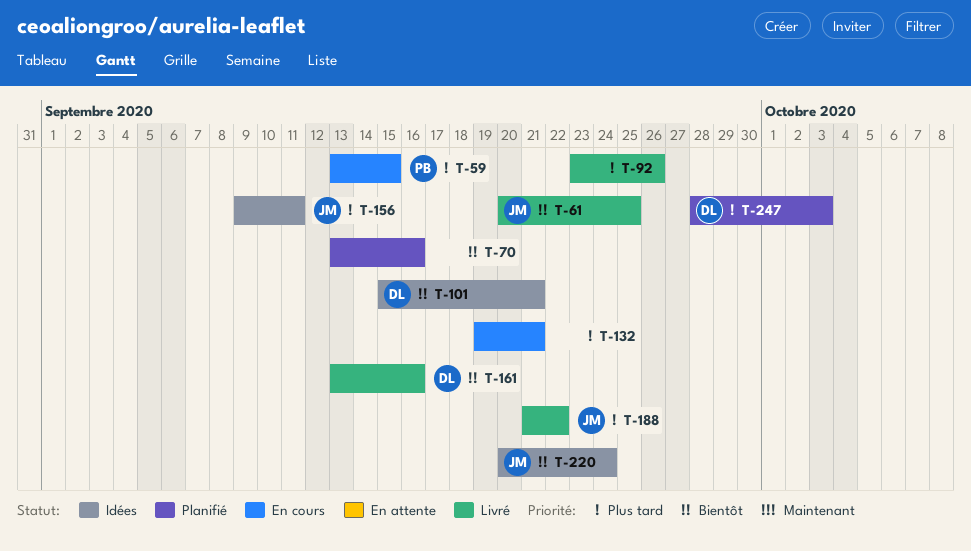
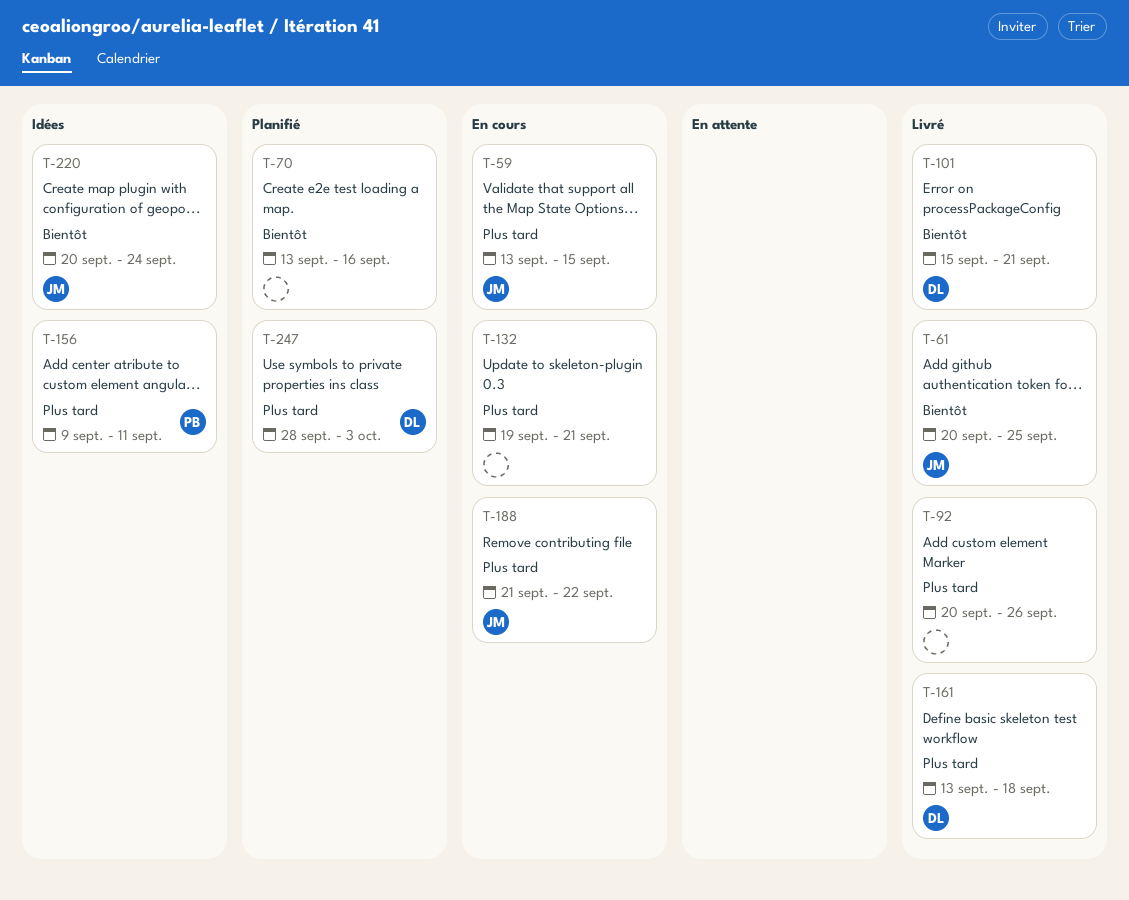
T-59, owner: PB -> JM
T-92, start: Sep 23 -> Sep 20
T-101, status: Idées -> Livré
T-156, owner: JM -> PB
T-161, priority: Bientôt -> Plus tard
T-161, due: Sep 16 -> Sep 18
T-188, status: Livré -> En cours

